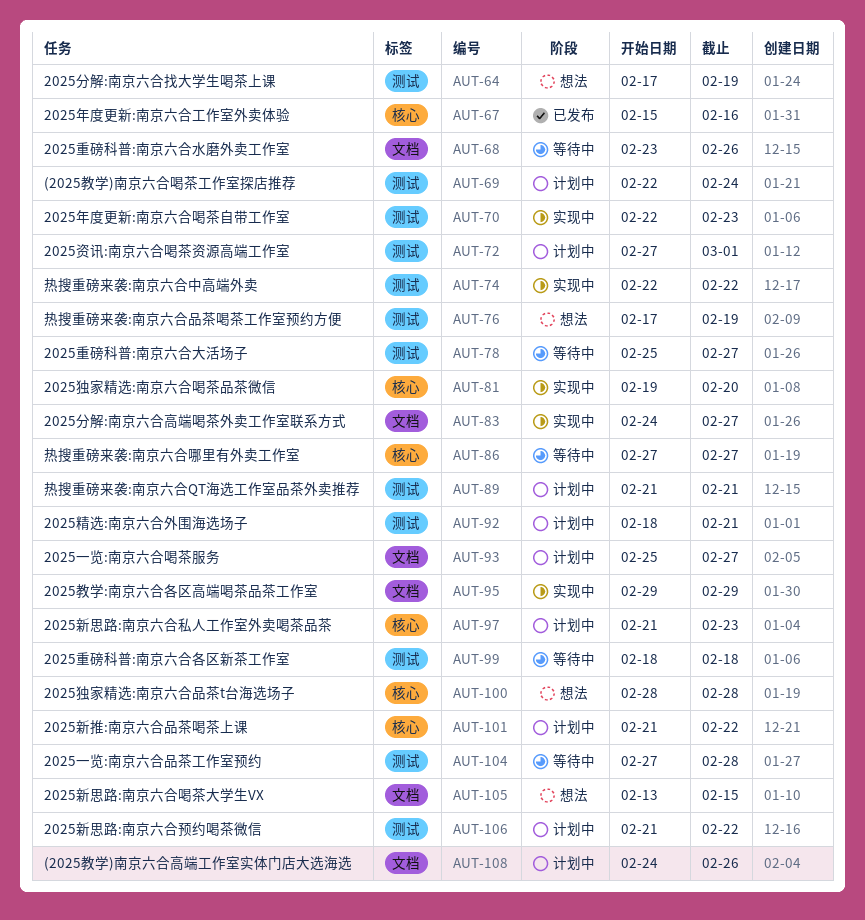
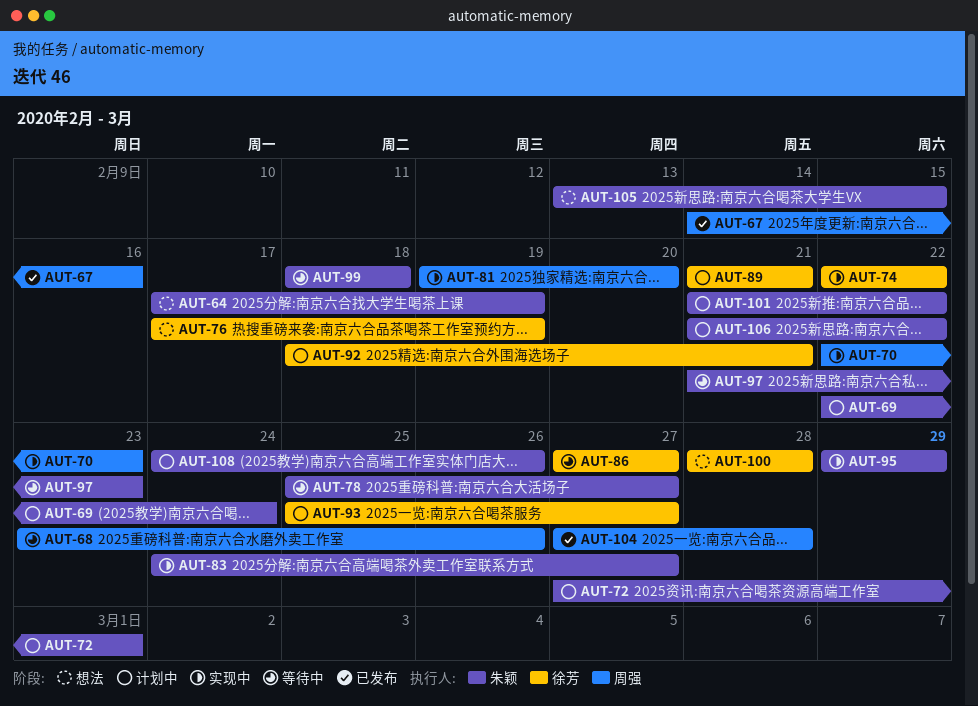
AUT-67, start: Feb 15 -> Feb 14
AUT-97, status: 计划中 -> 等待中
AUT-104, status: 等待中 -> 已发布

